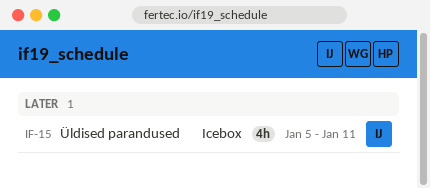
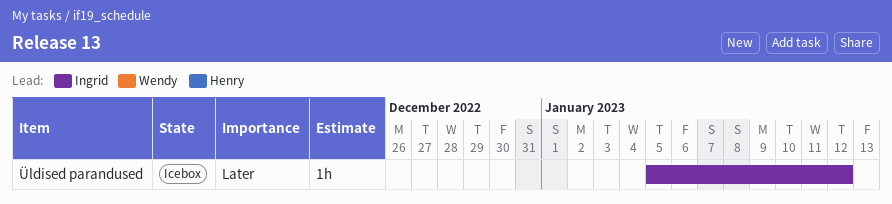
Üldised parandused, estimate: 4h -> 1h
Üldised parandused, due: Jan 11 -> Jan 12

